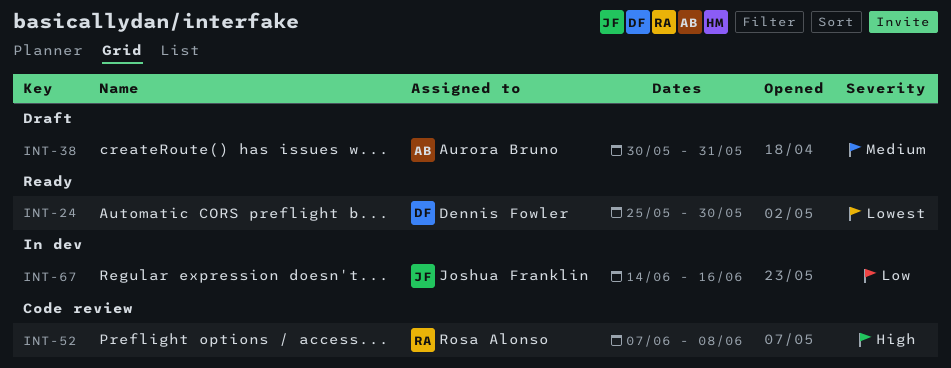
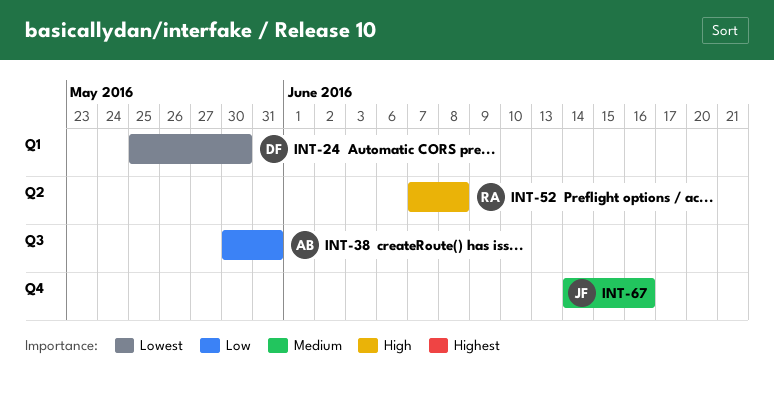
INT-38, priority: Medium -> Low
INT-67, priority: Low -> Medium

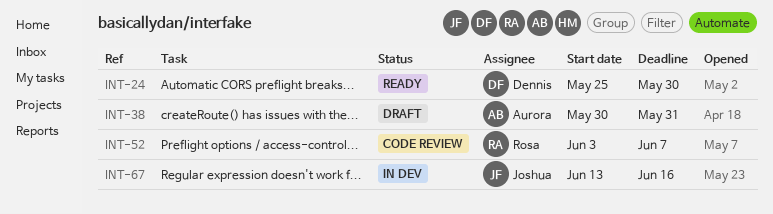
INT-52, start: Jun 7 -> Jun 3
INT-52, due: Jun 8 -> Jun 7
INT-67, start: Jun 14 -> Jun 13

